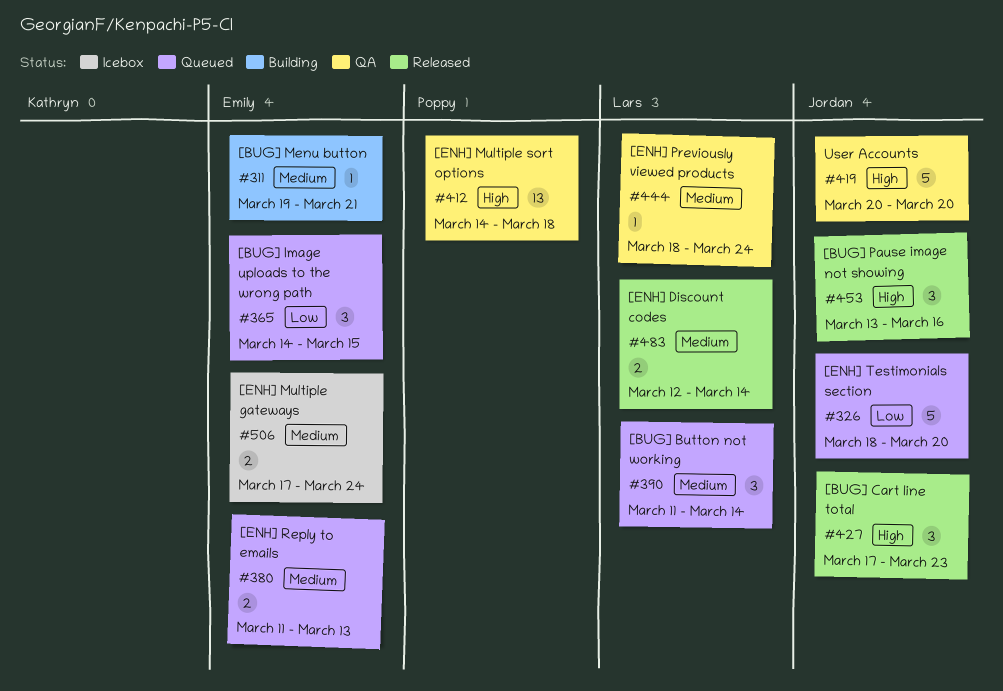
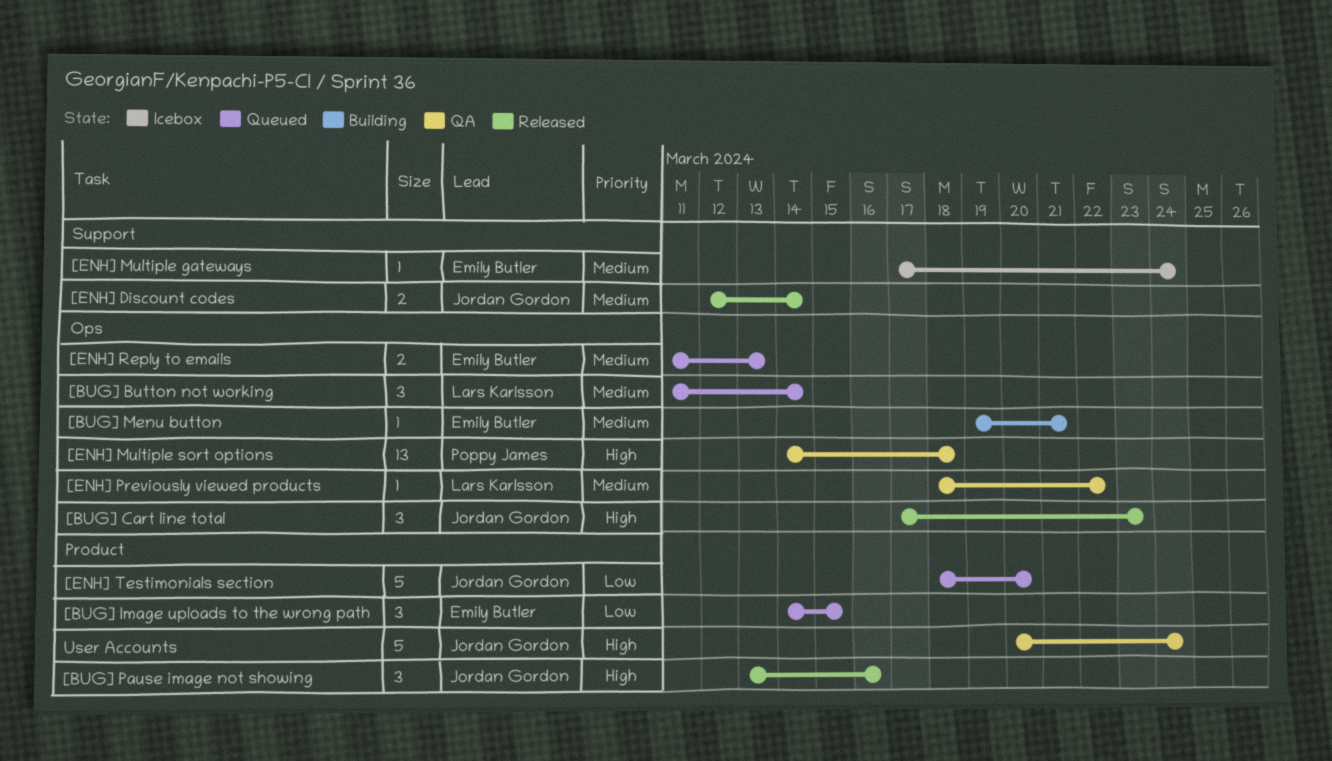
[ENH] Discount codes, owner: Lars Karlsson -> Jordan Gordon
[ENH] Multiple gateways, estimate: 2 -> 1
[ENH] Previously viewed products, due: Mar 24 -> Mar 22
User Accounts, due: Mar 20 -> Mar 24

